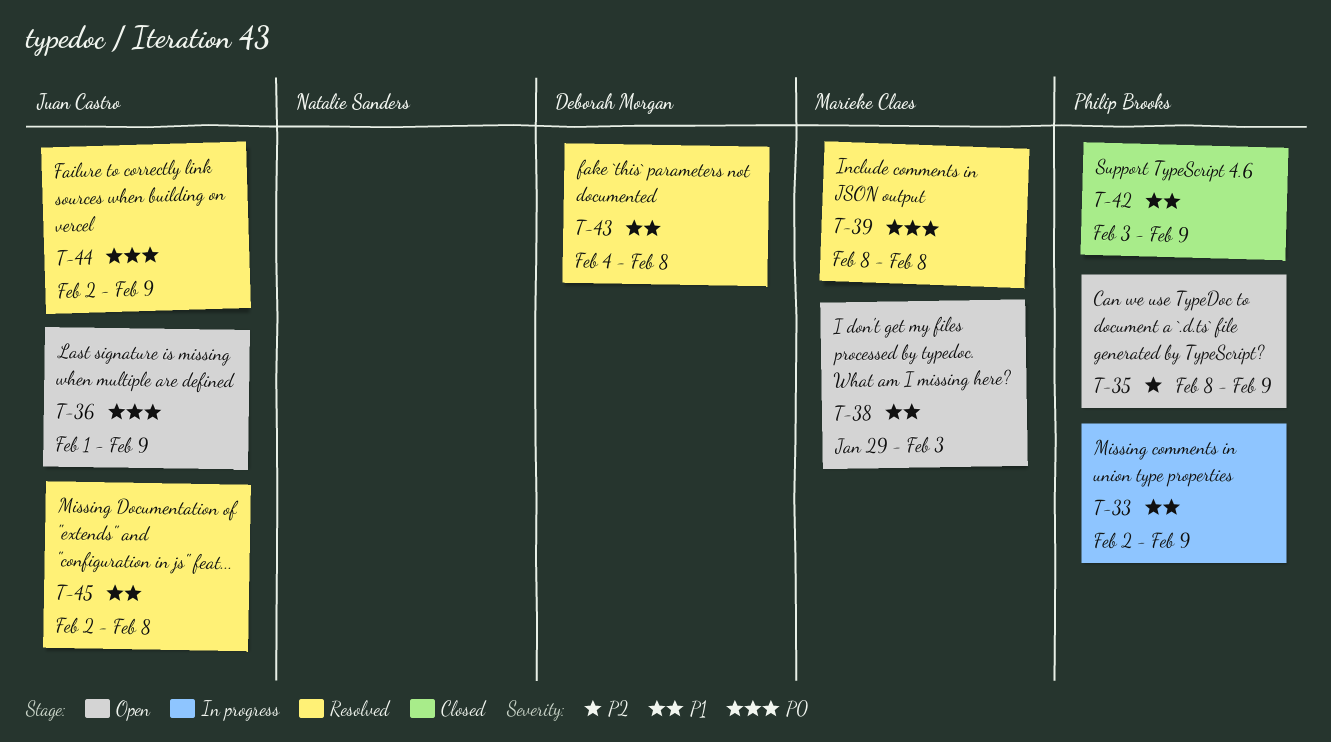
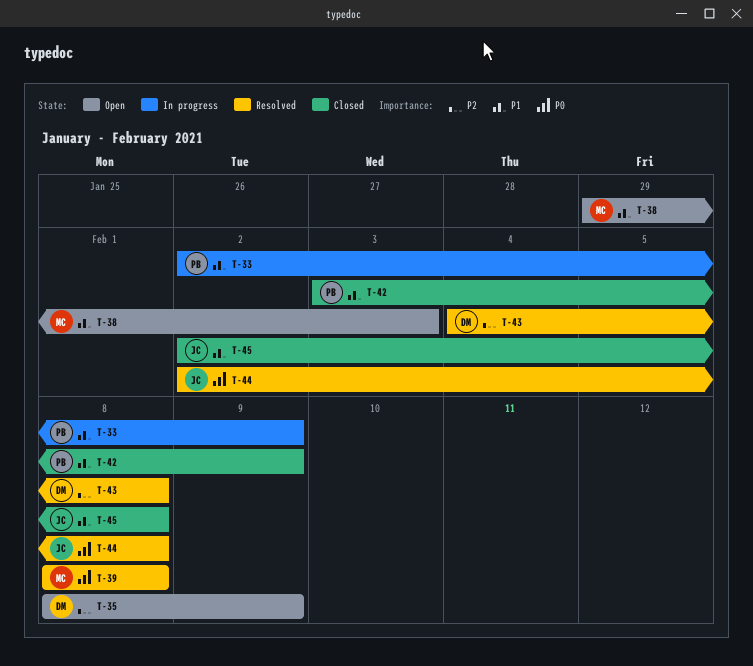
T-35, owner: Philip Brooks -> Deborah Morgan
T-36: present -> none
T-43, priority: P1 -> P2
T-44, due: Feb 9 -> Feb 8
T-45, status: Resolved -> Closed

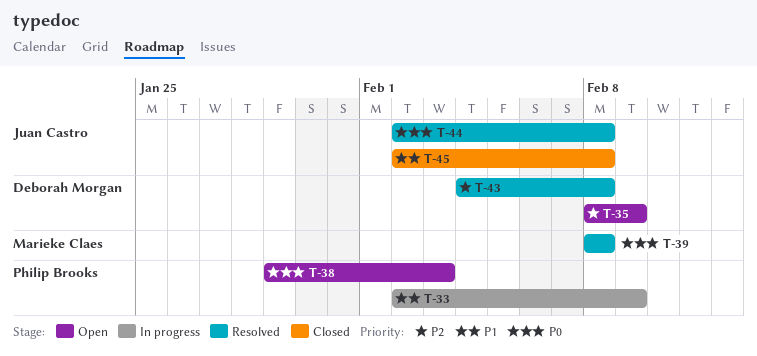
T-38, owner: Marieke Claes -> Philip Brooks
T-38, priority: P1 -> P0
T-42: present -> none

